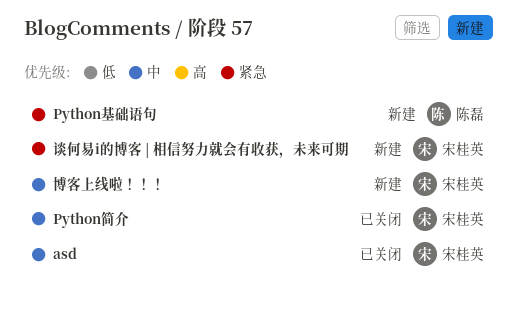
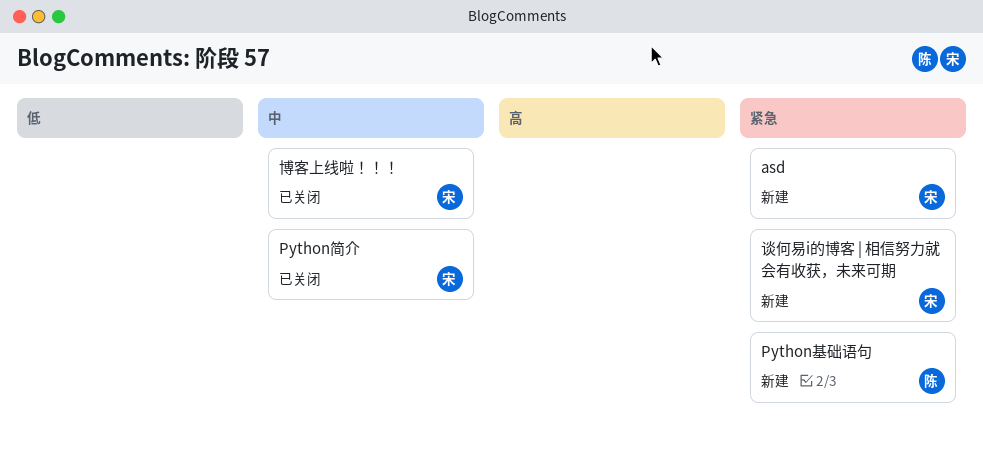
asd, status: 已关闭 -> 新建
asd, priority: 中 -> 紧急
博客上线啦！！！, status: 新建 -> 已关闭

